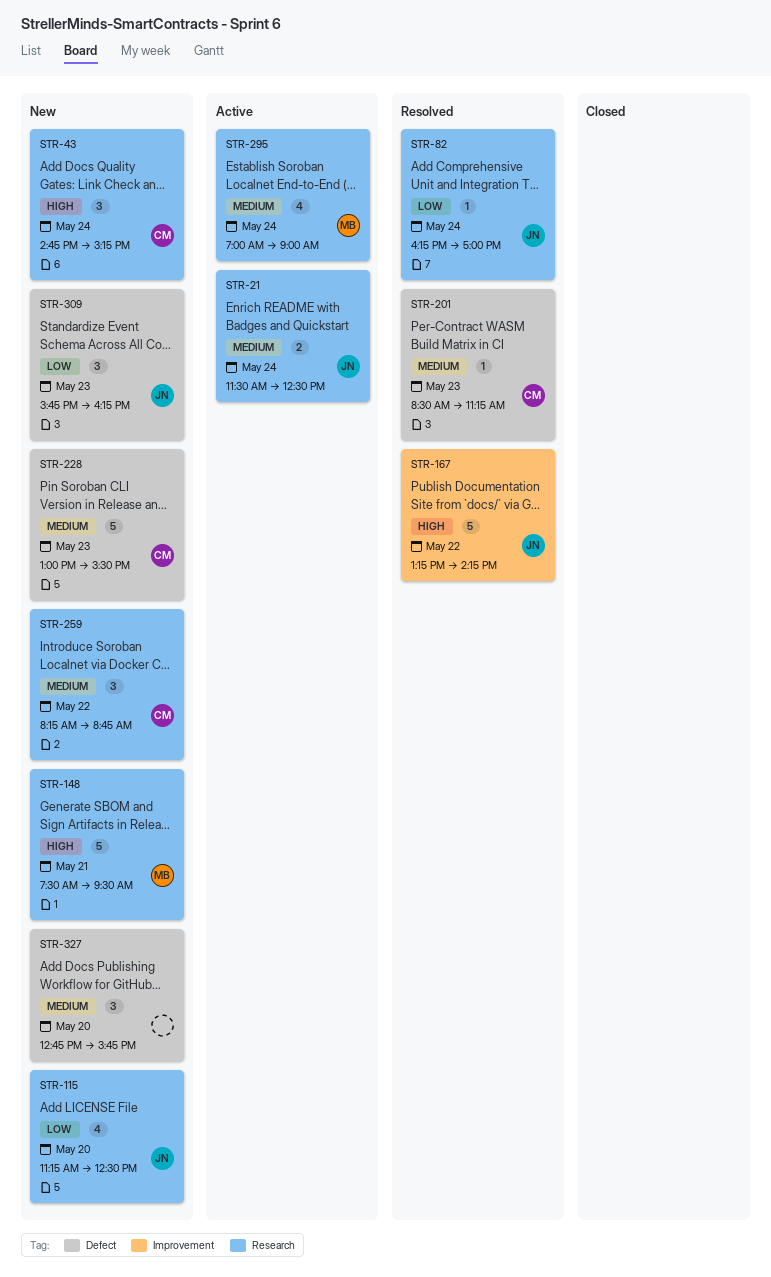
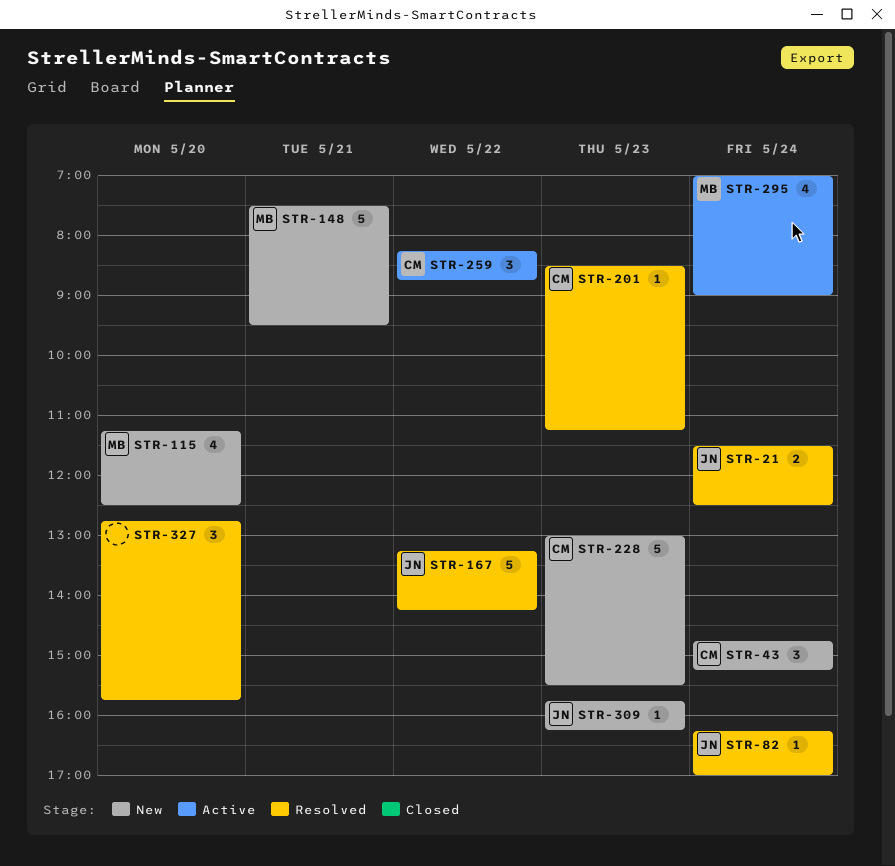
STR-21, status: Active -> Resolved
STR-115, owner: JN -> MB
STR-259, status: New -> Active
STR-309, estimate: 3 -> 1
STR-327, status: New -> Resolved

